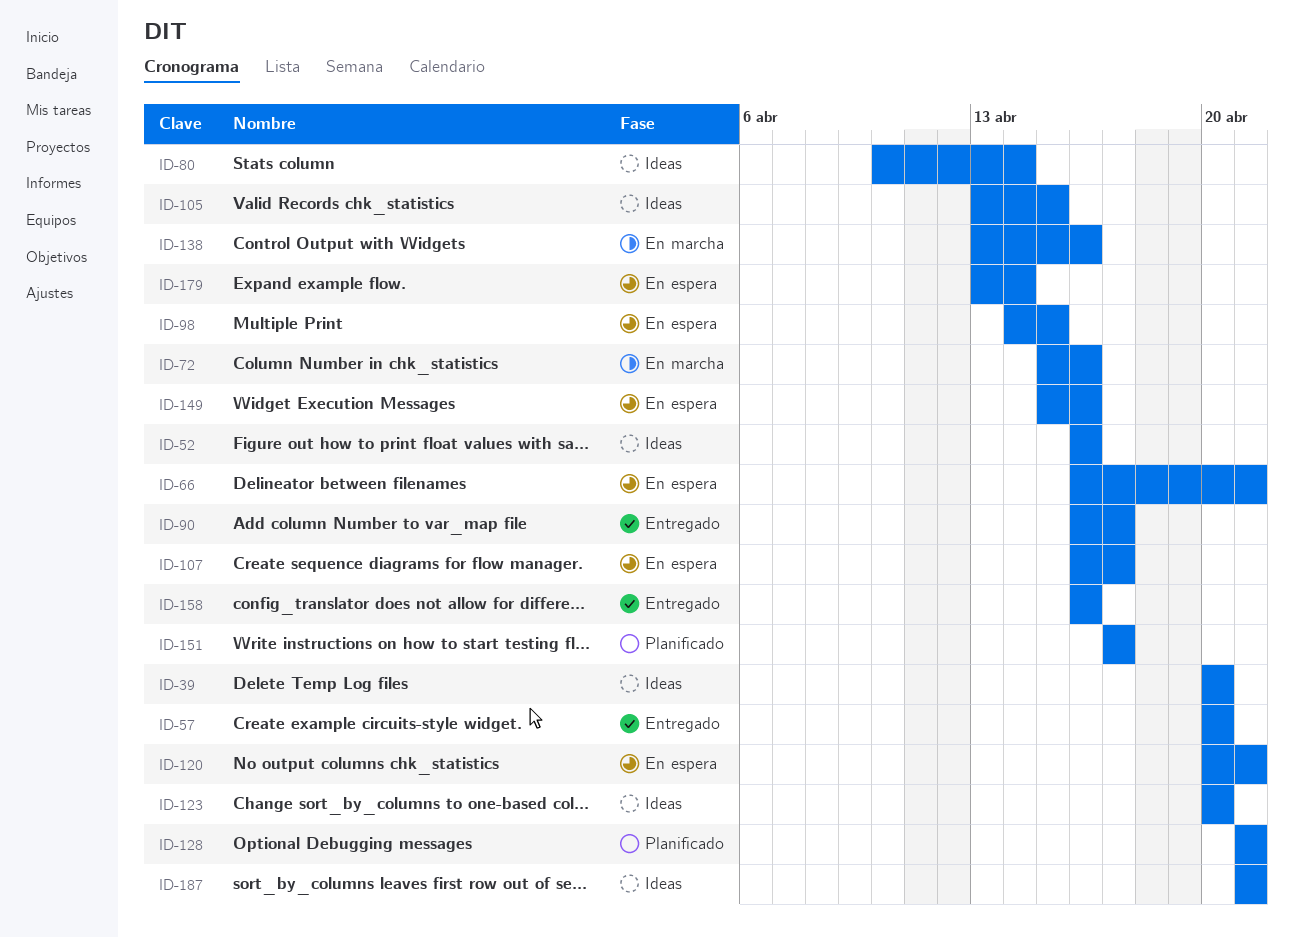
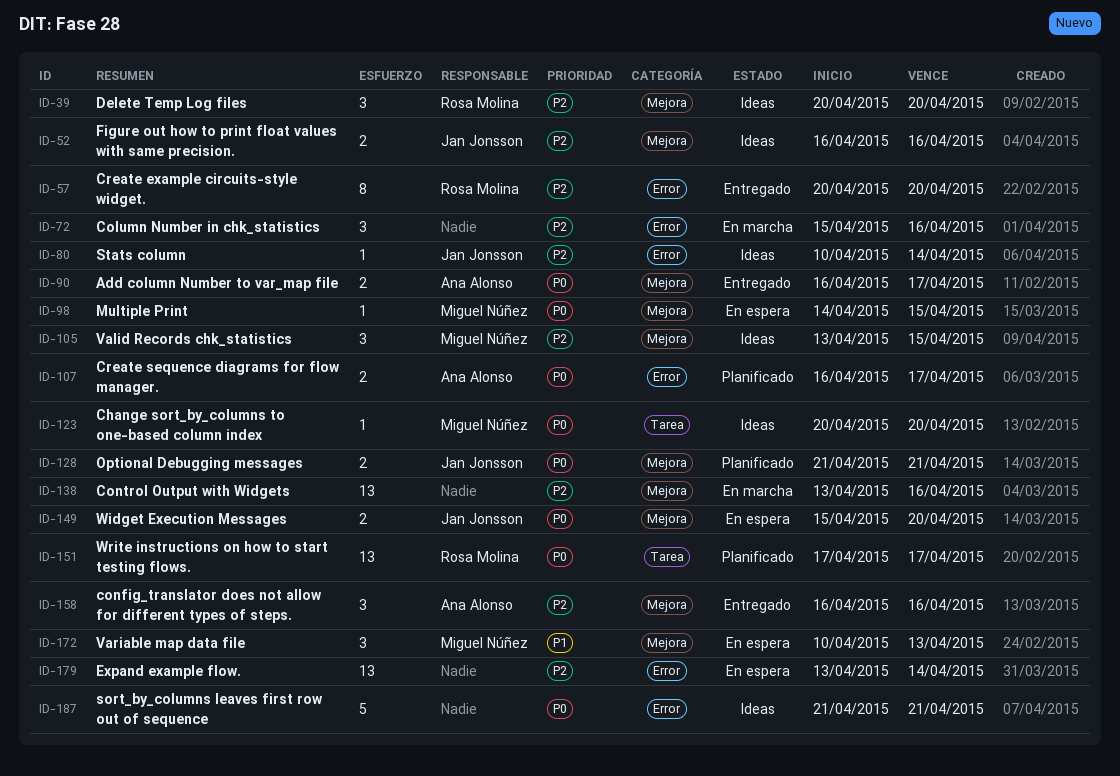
ID-66: present -> none
ID-107, status: En espera -> Planificado
ID-120: present -> none
ID-149, due: Apr 16 -> Apr 20
ID-172: none -> present

